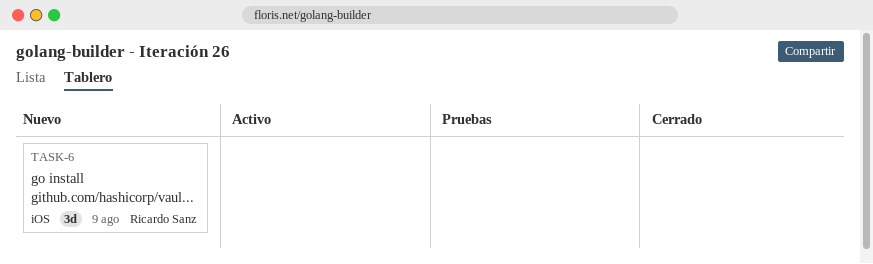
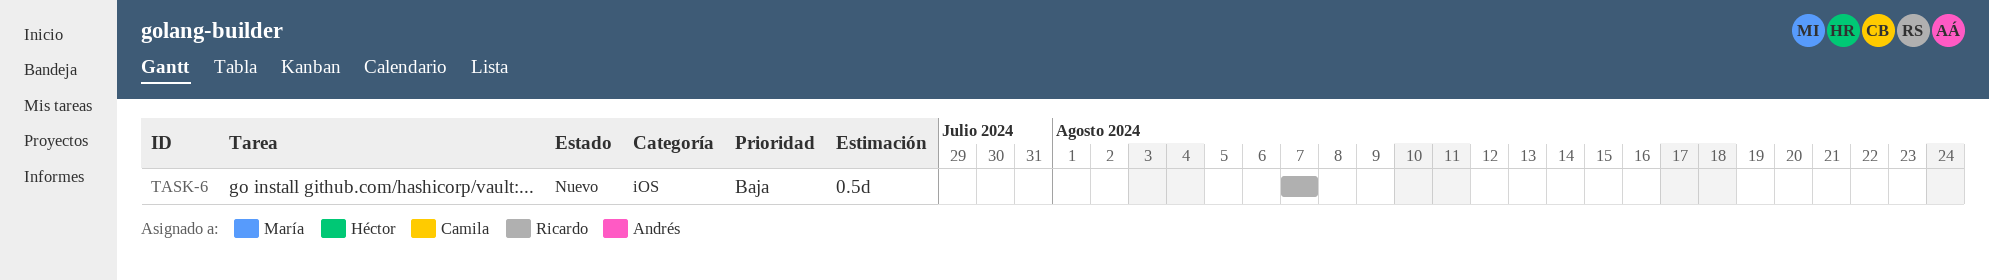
TASK-6, estimate: 3d -> 0.5d
TASK-6, due: Aug 9 -> Aug 7

